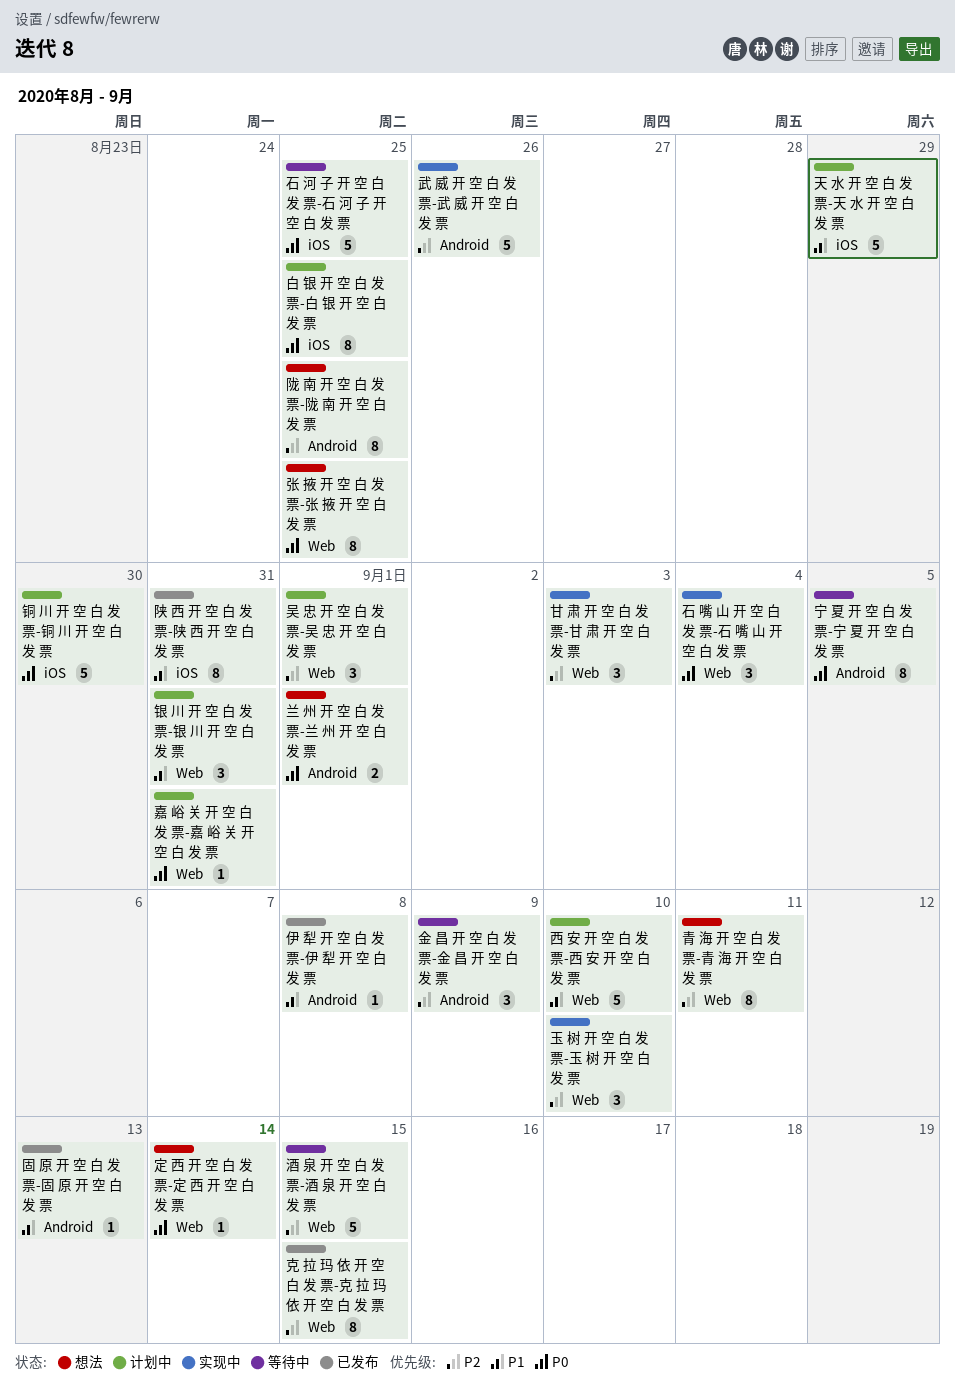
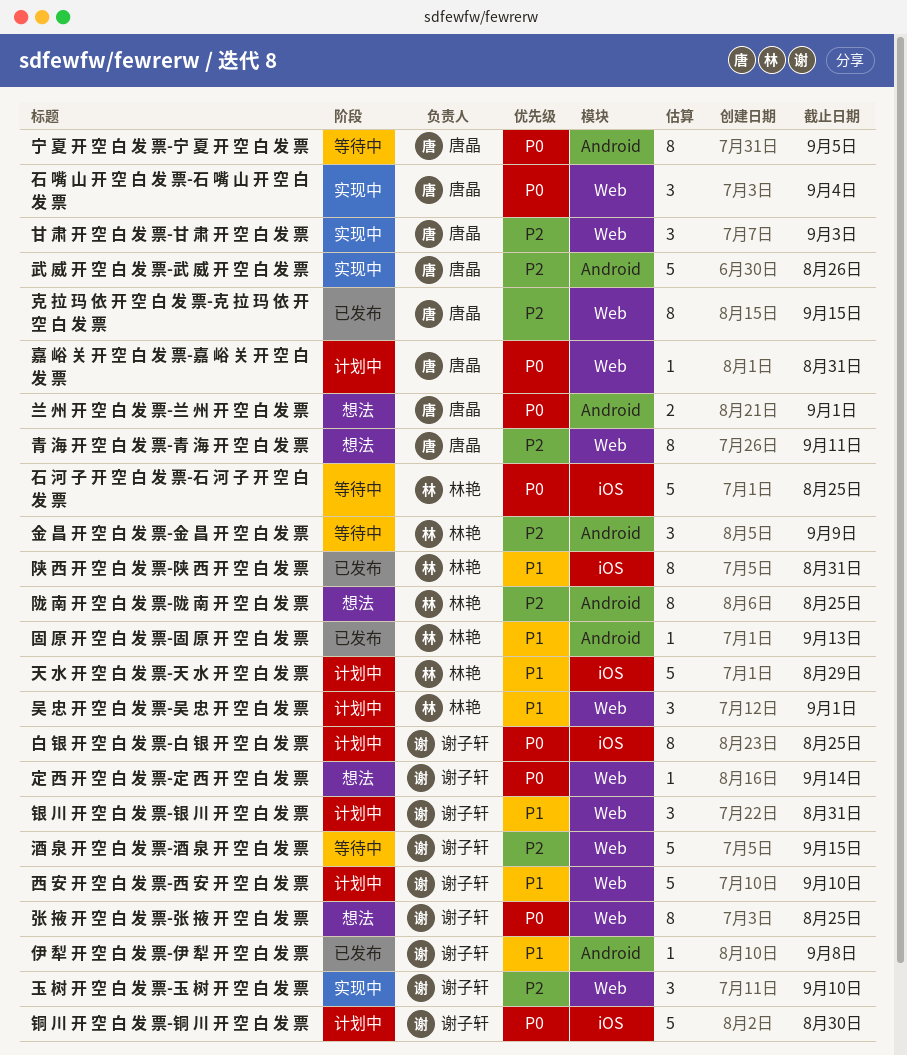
吴 忠 开 空 白 发 票-吴 忠 开 空 白 发 票, priority: P2 -> P1

